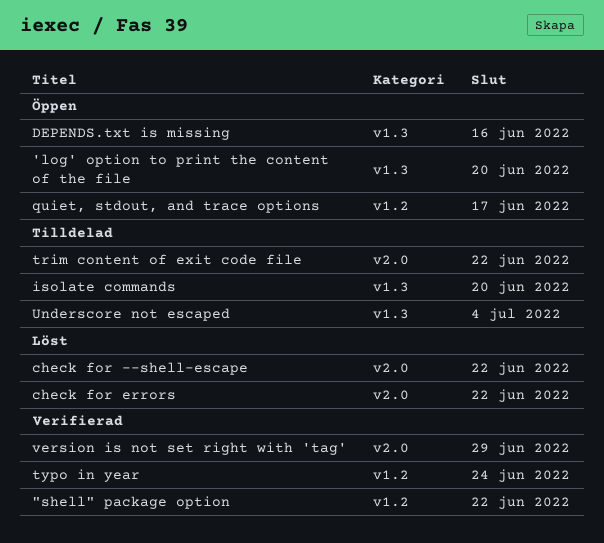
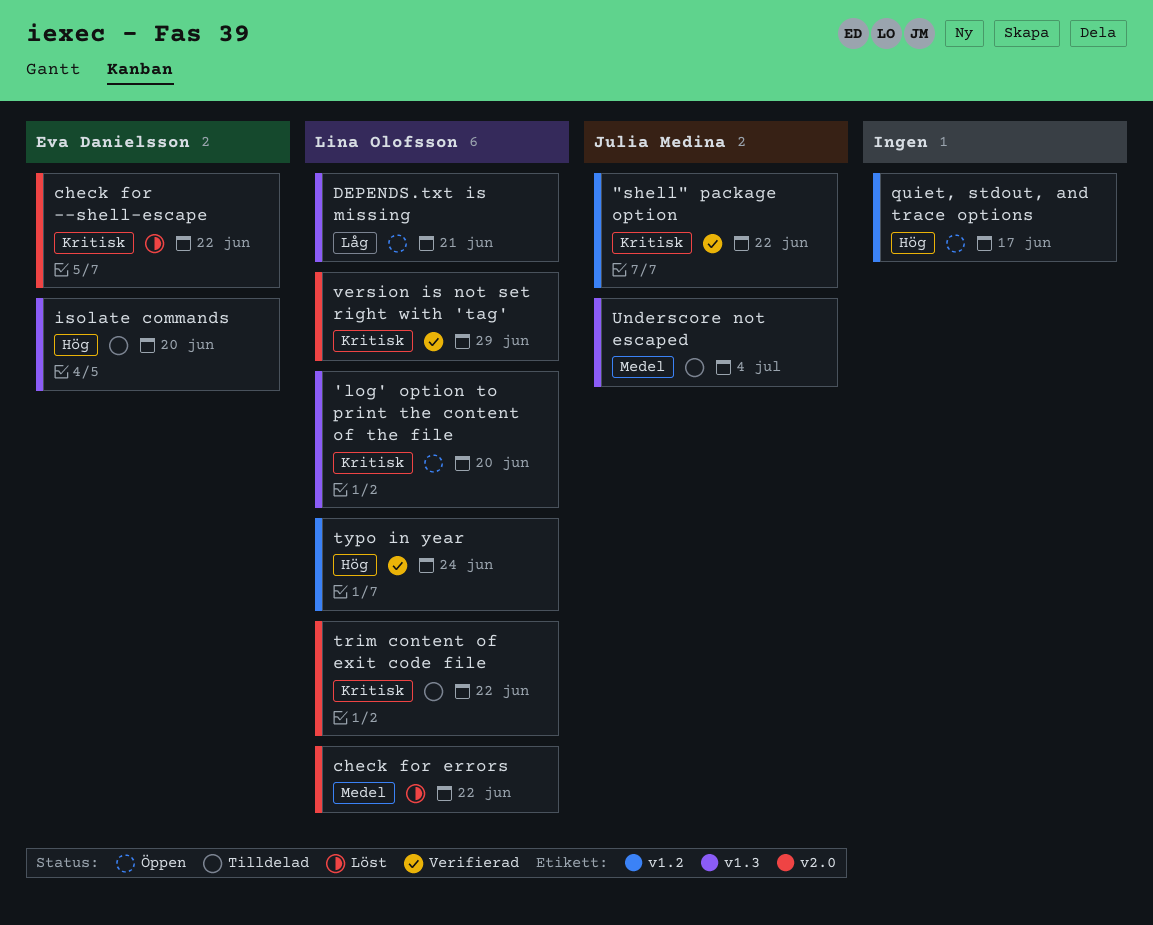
DEPENDS.txt is missing, due: Jun 16 -> Jun 21

